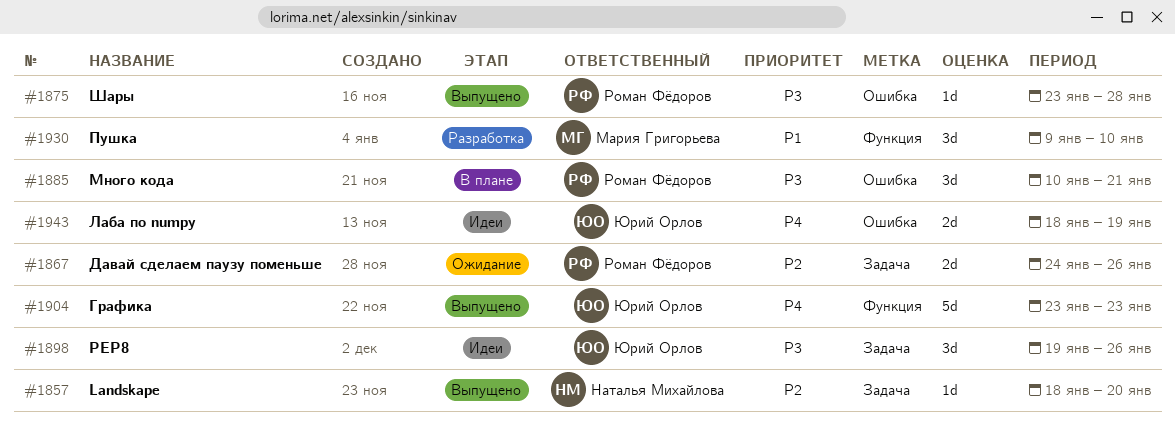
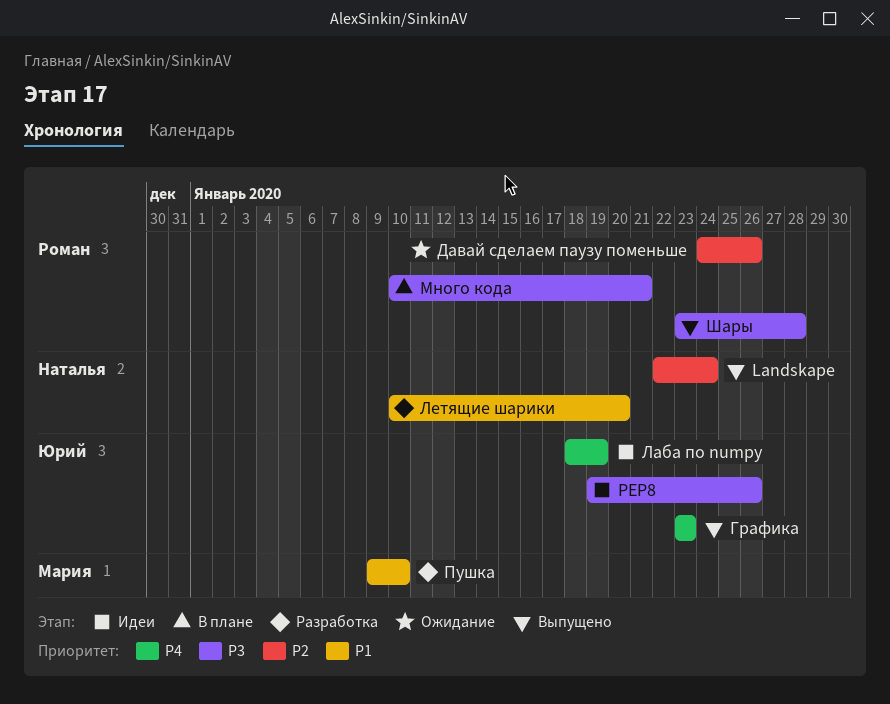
Landskape, start: Jan 18 -> Jan 22
Landskape, due: Jan 20 -> Jan 24
Летящие шарики: none -> present

